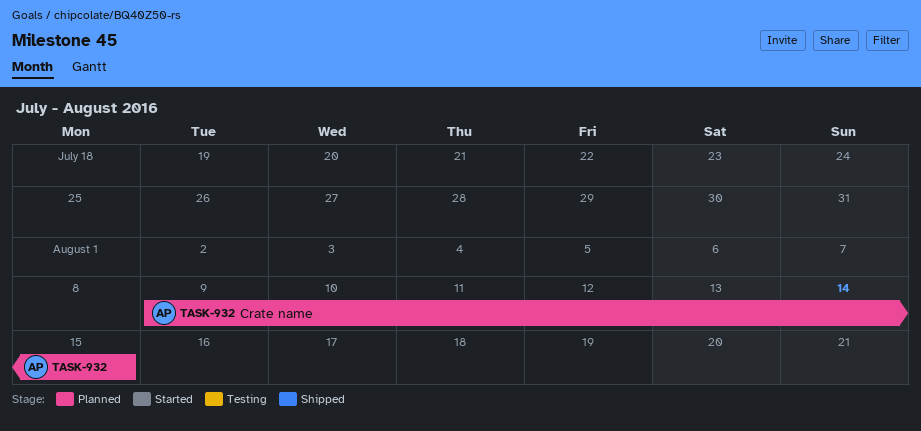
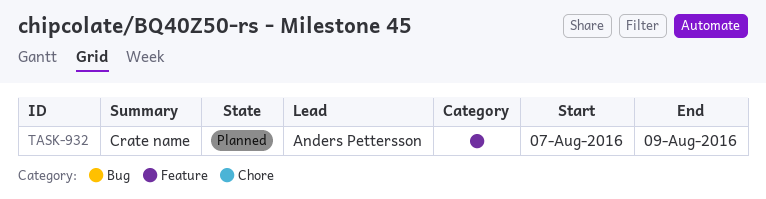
TASK-932, start: Aug 9 -> Aug 7
TASK-932, due: Aug 15 -> Aug 9

